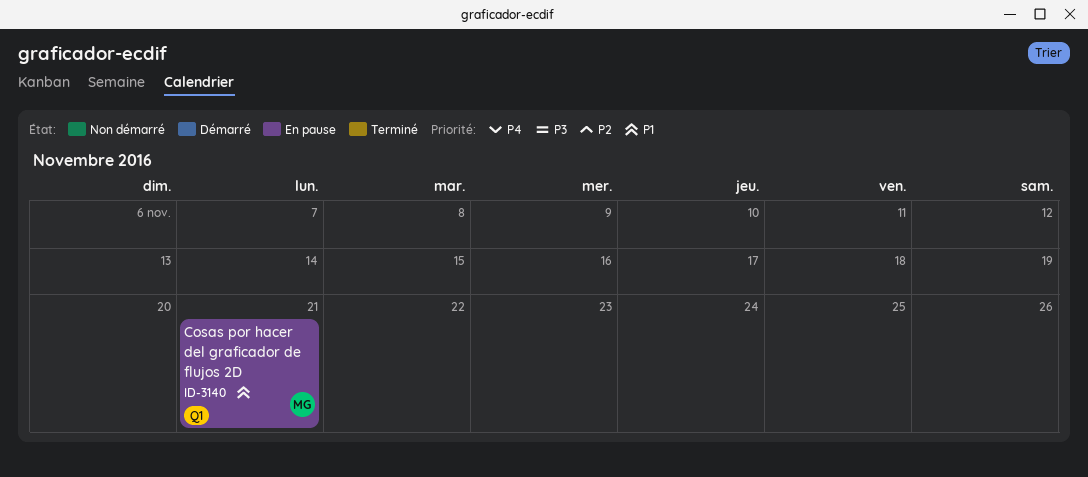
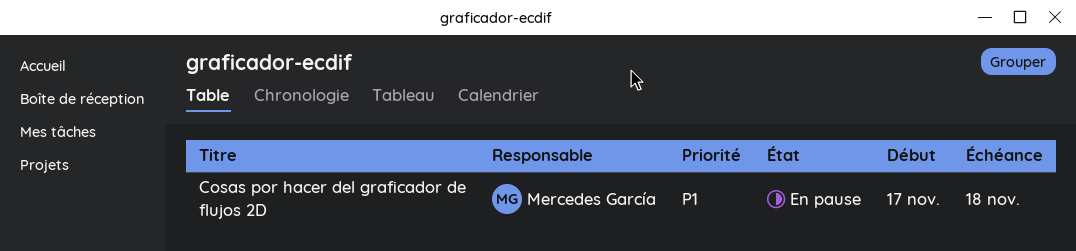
Cosas por hacer del graficador de flujos 2D, due: Nov 21 -> Nov 18

